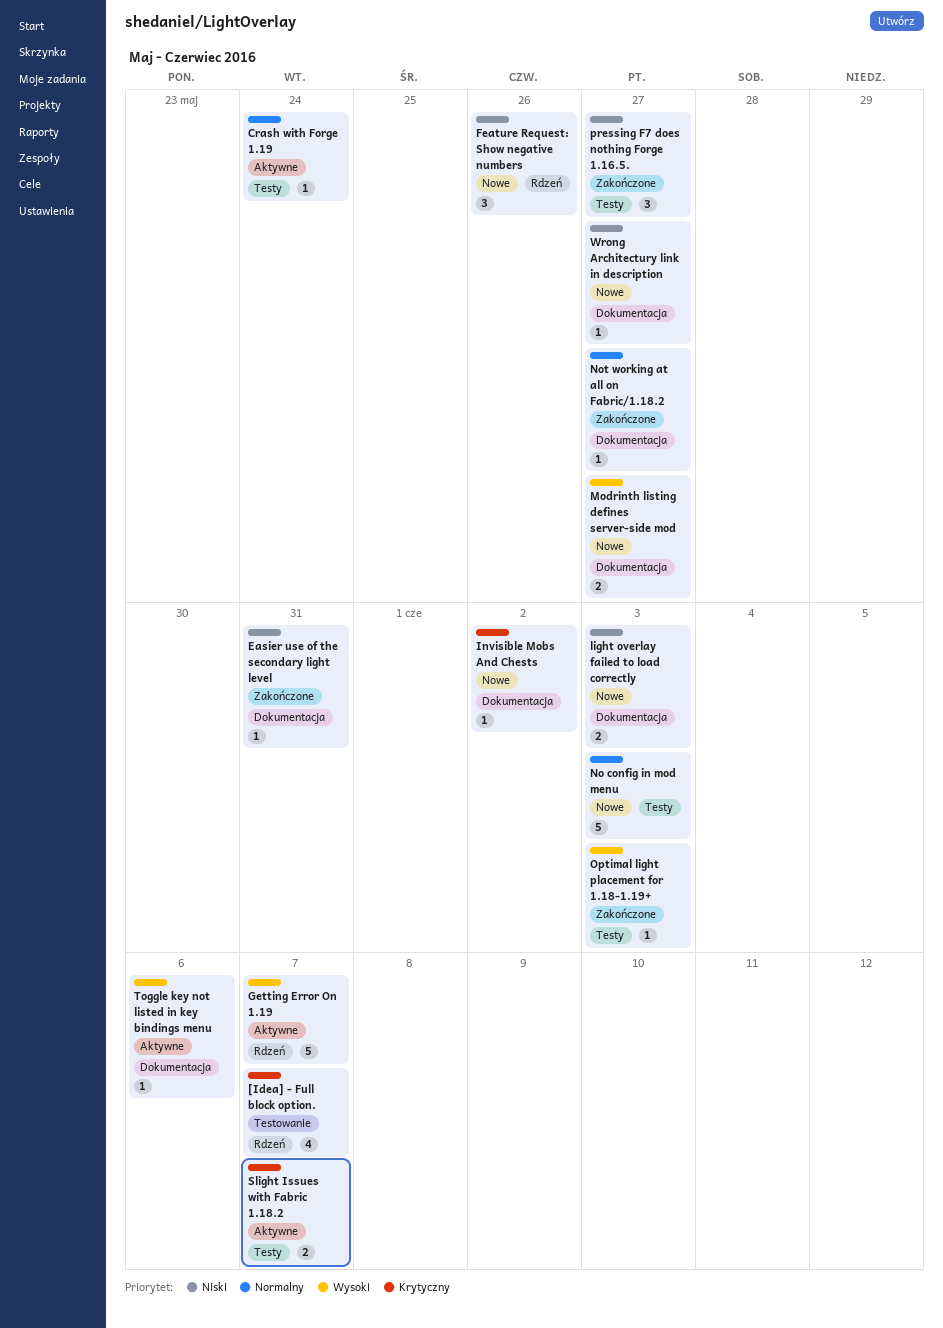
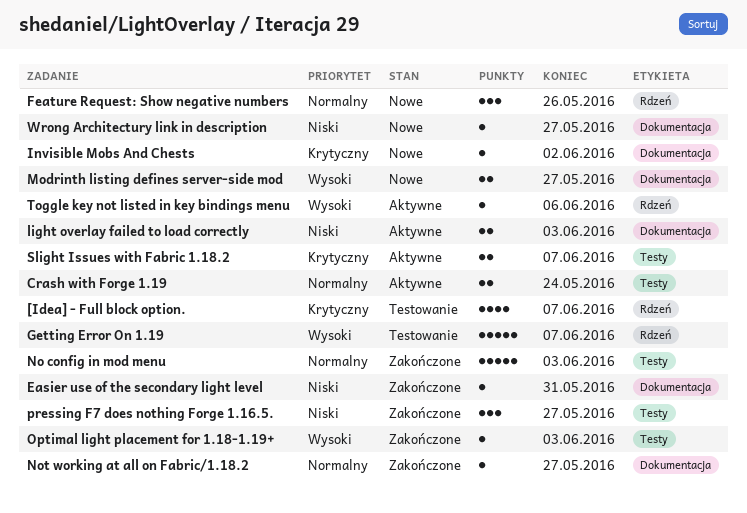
Crash with Forge 1.19, estimate: 1 -> 2
Feature Request: Show negative numbers, priority: Niski -> Normalny
Getting Error On 1.19, status: Aktywne -> Testowanie
light overlay failed to load correctly, status: Nowe -> Aktywne
No config in mod menu, status: Nowe -> Zakończone
Toggle key not listed in key bindings menu, label: Dokumentacja -> Rdzeń

